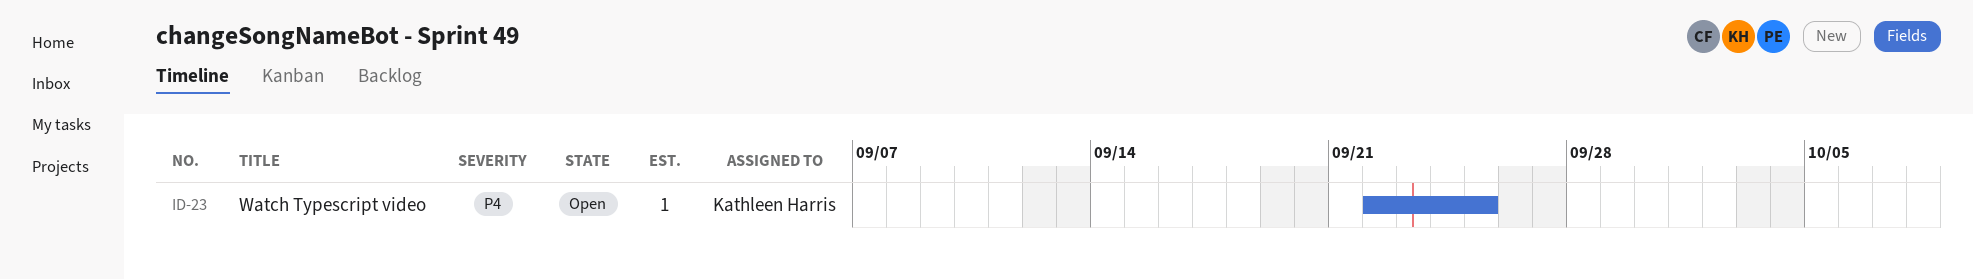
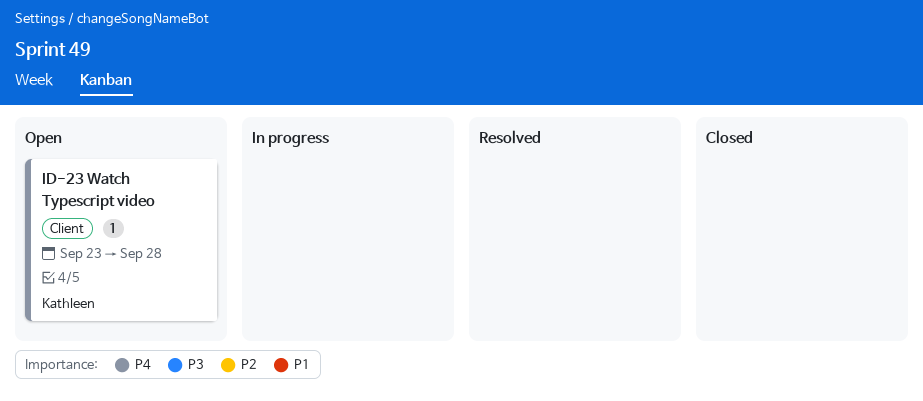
ID-23, start: Sep 22 -> Sep 23
ID-23, due: Sep 25 -> Sep 28

